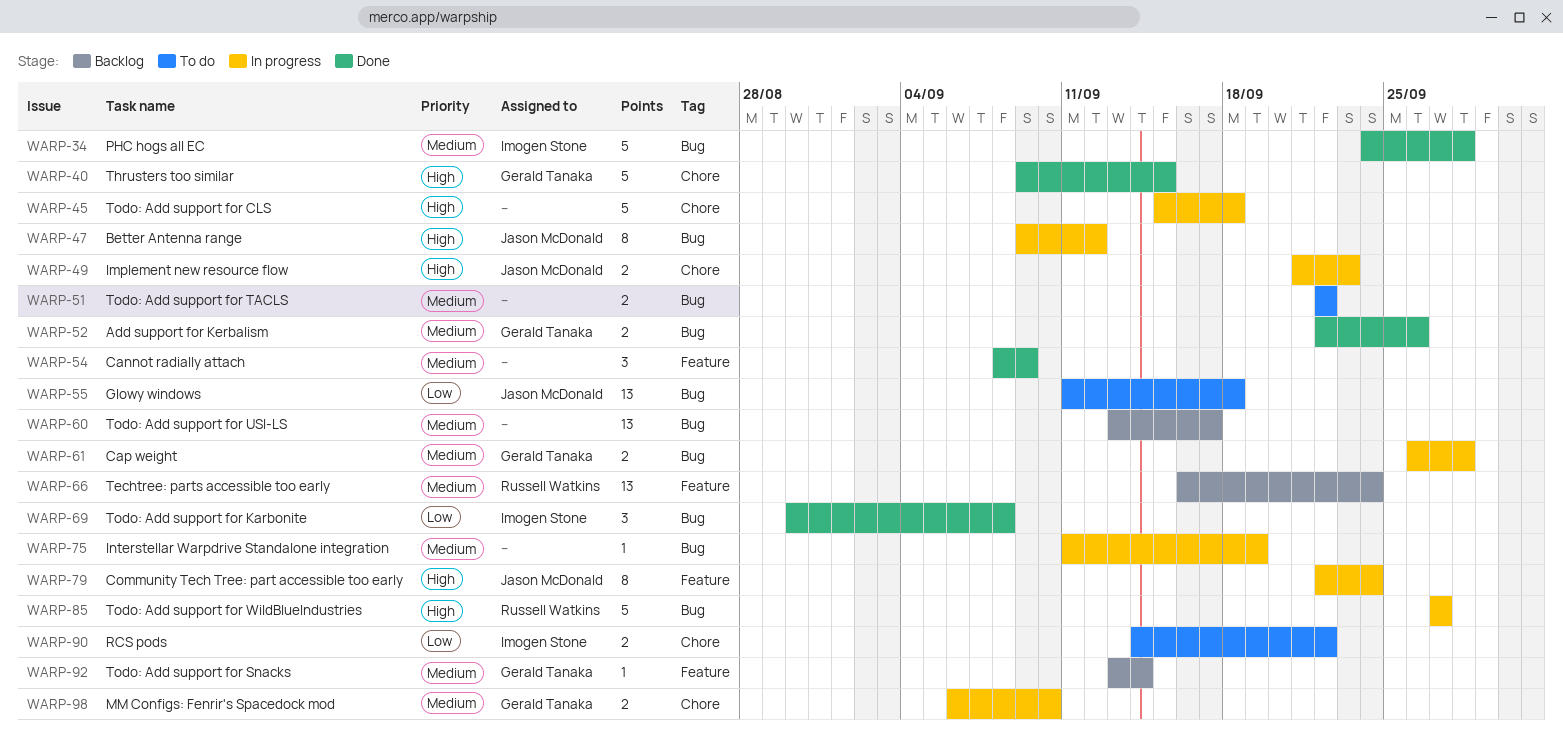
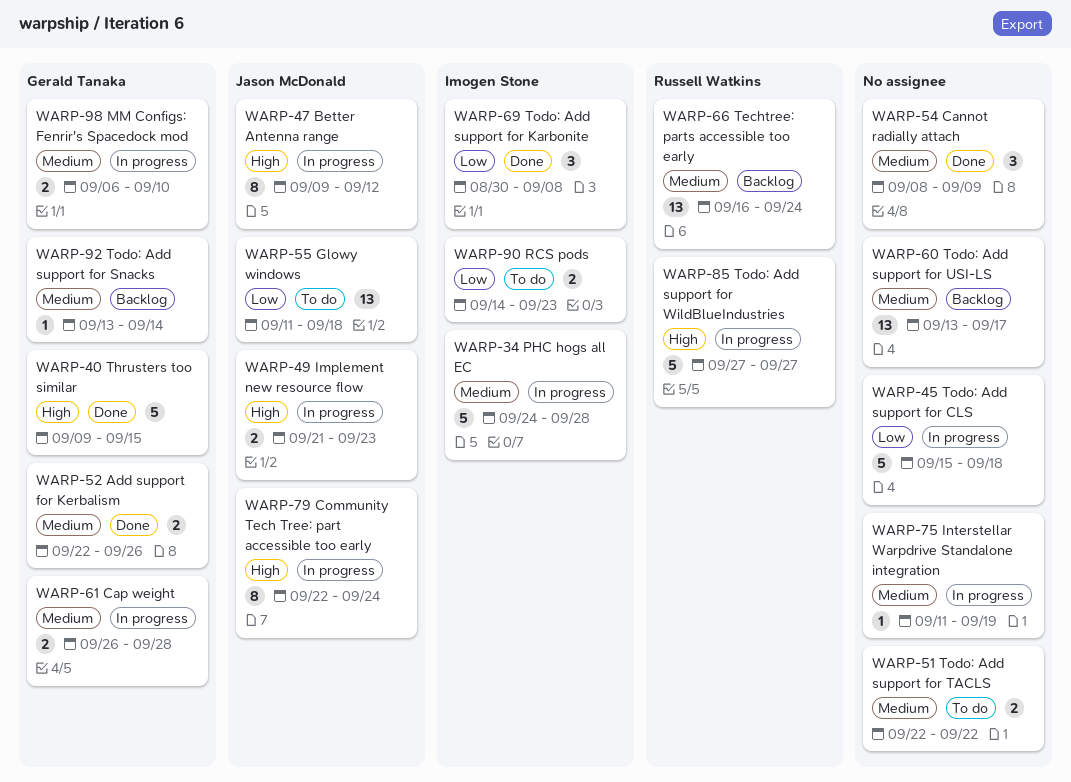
WARP-34, status: Done -> In progress
WARP-45, priority: High -> Low
WARP-90, due: Sep 22 -> Sep 23

